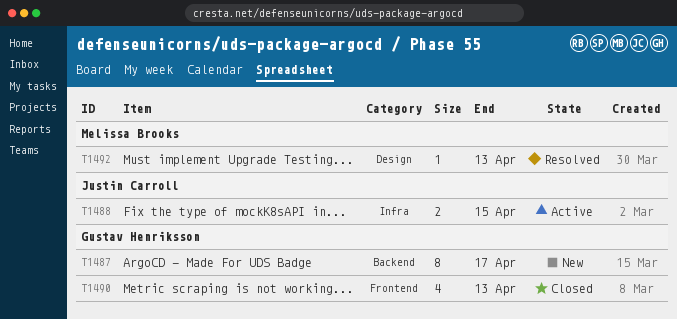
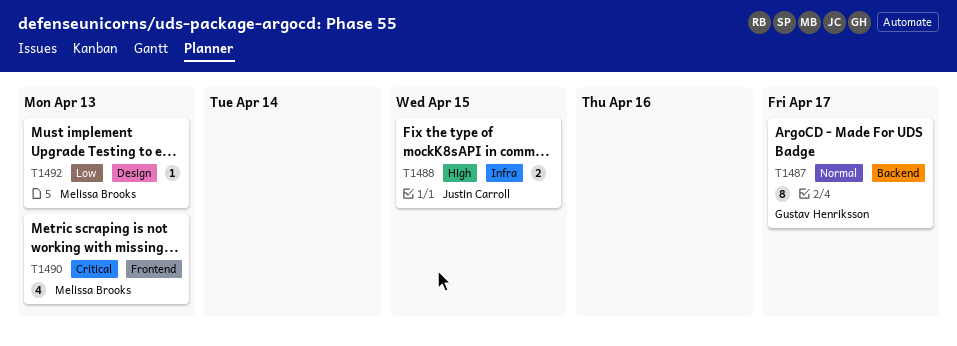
T1490, owner: Gustav Henriksson -> Melissa Brooks

